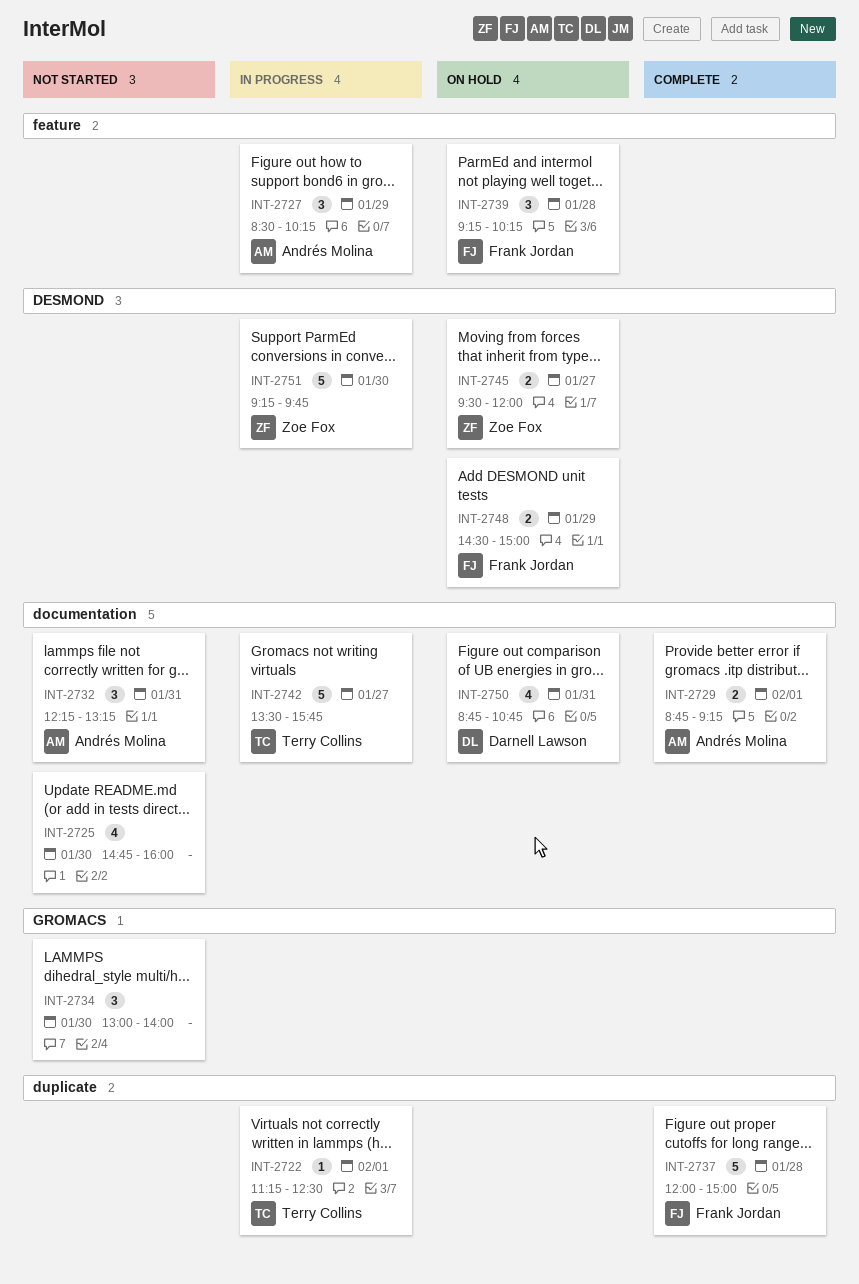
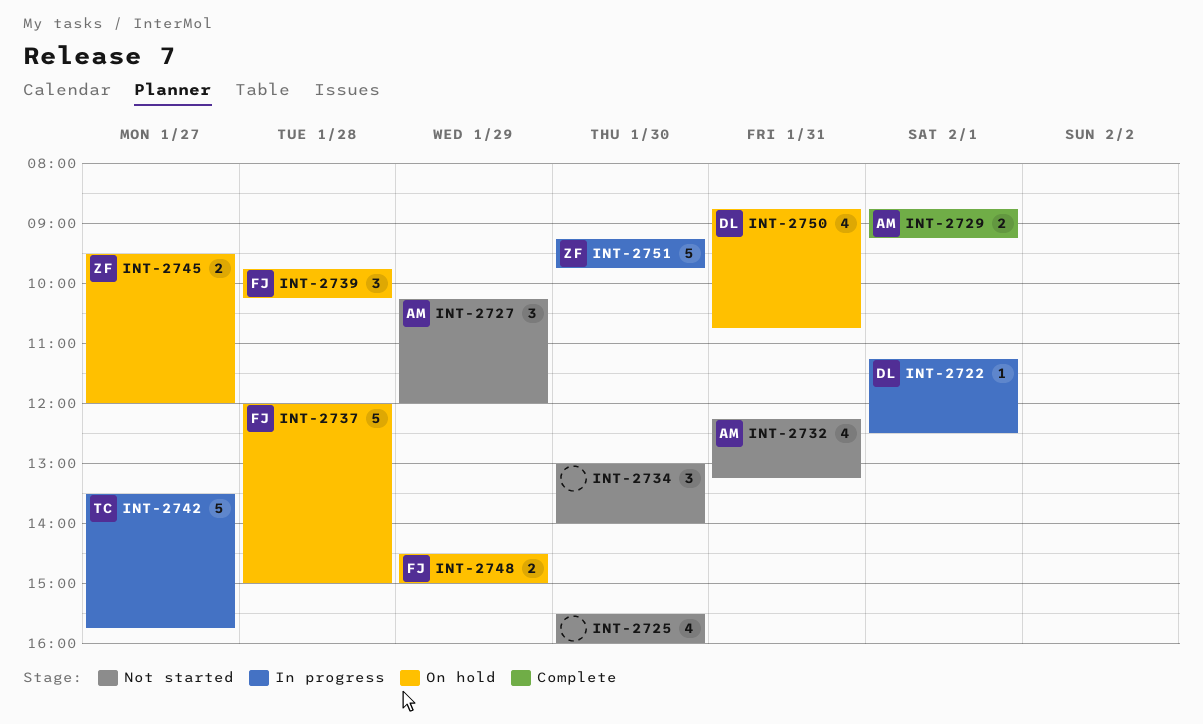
INT-2722, owner: Terry Collins -> Darnell Lawson
INT-2725, begins: 14:45 -> 15:30
INT-2727, status: In progress -> Not started
INT-2727, begins: 08:30 -> 10:15
INT-2727, ends: 10:15 -> 12:00
INT-2732, estimate: 3 -> 4
INT-2737, status: Complete -> On hold
INT-2739, begins: 09:15 -> 09:45

